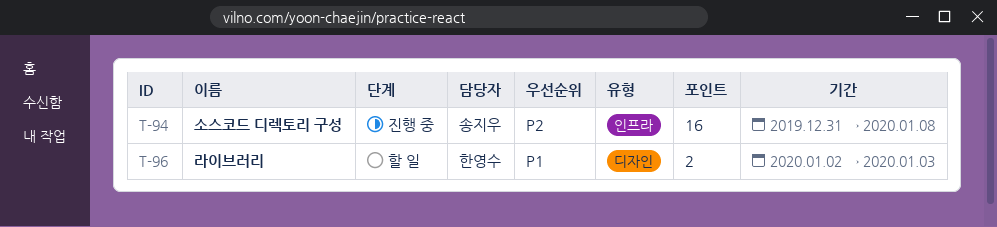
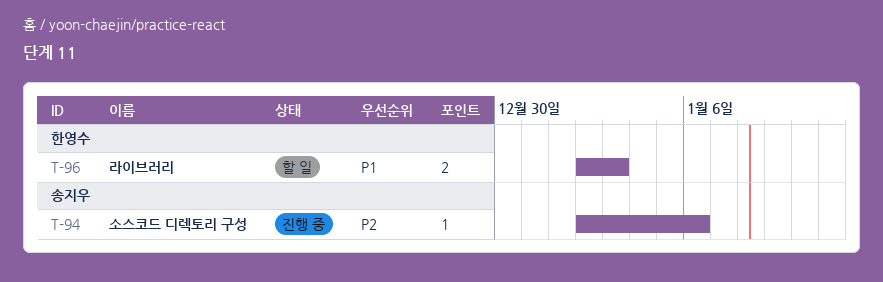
T-94, estimate: 16 -> 1
T-94, start: Dec 31 -> Jan 2
T-94, due: Jan 8 -> Jan 6

